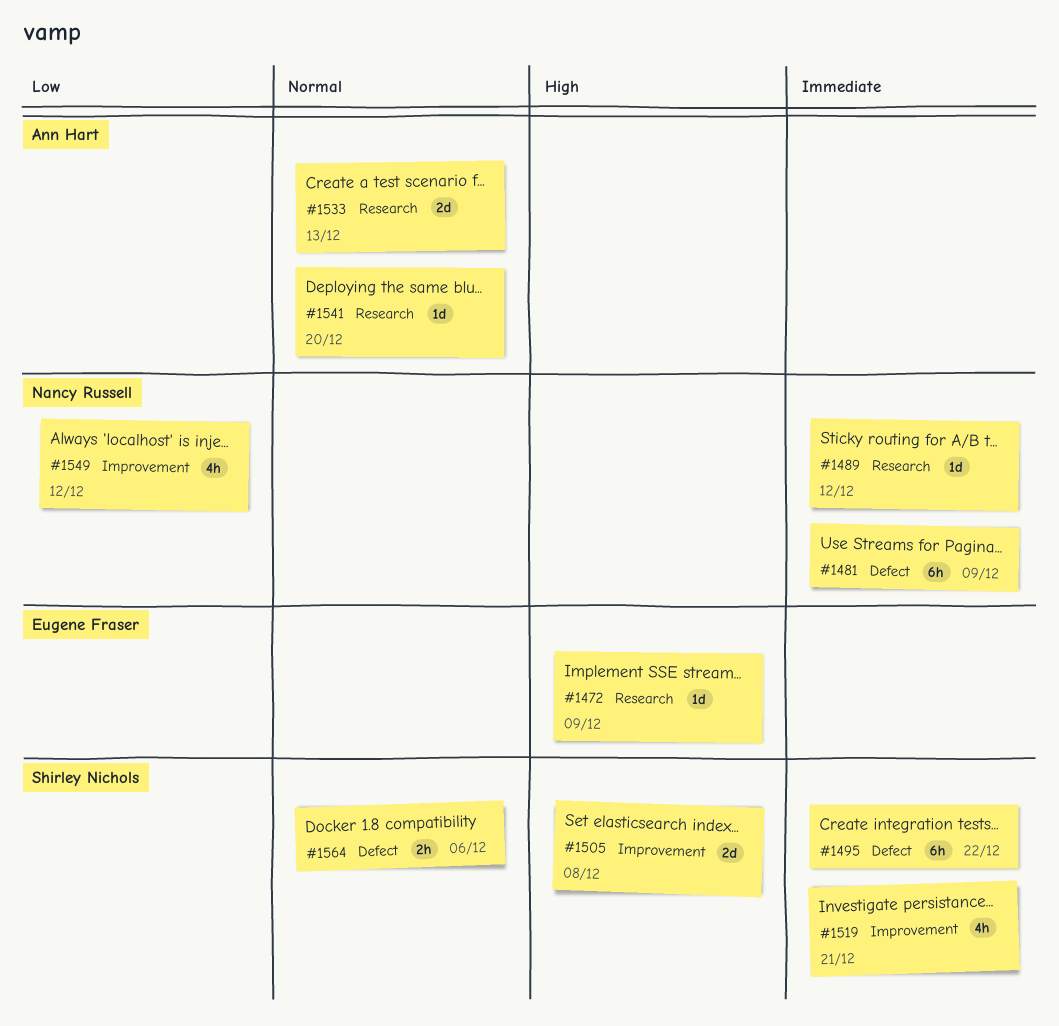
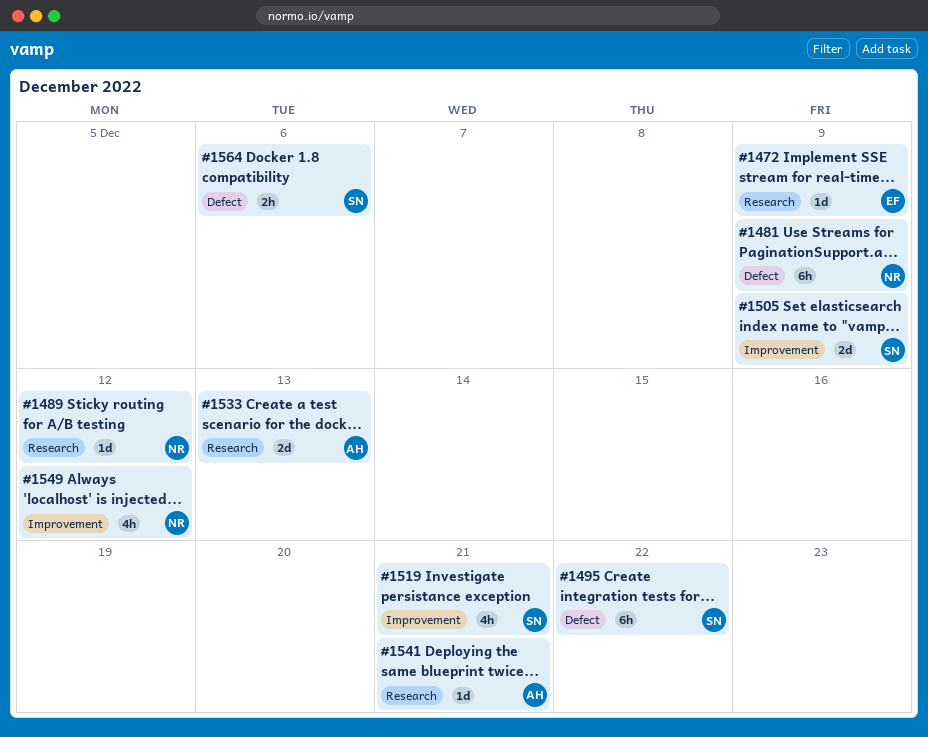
#1505, due: Dec 8 -> Dec 9
#1541, due: Dec 20 -> Dec 21

